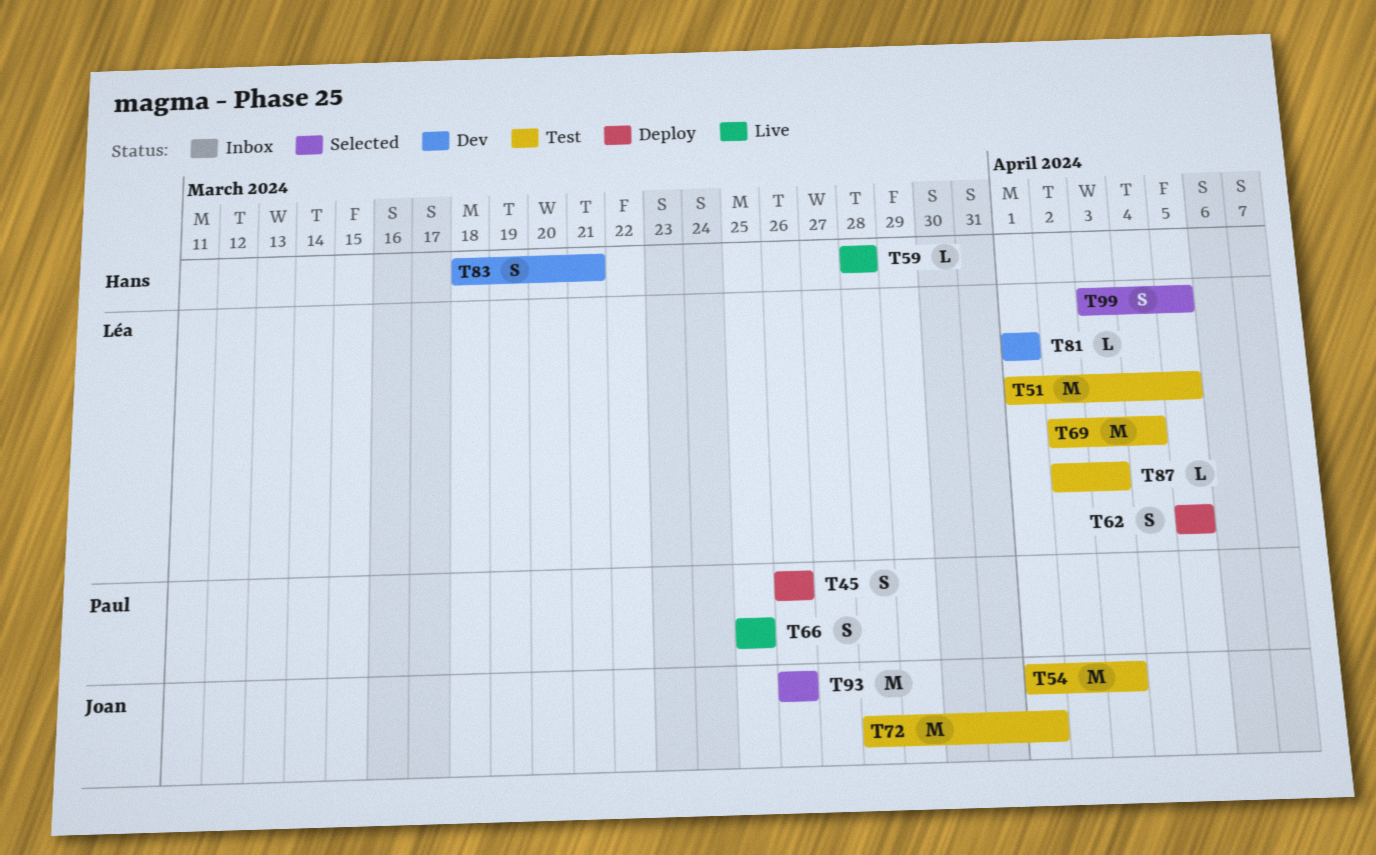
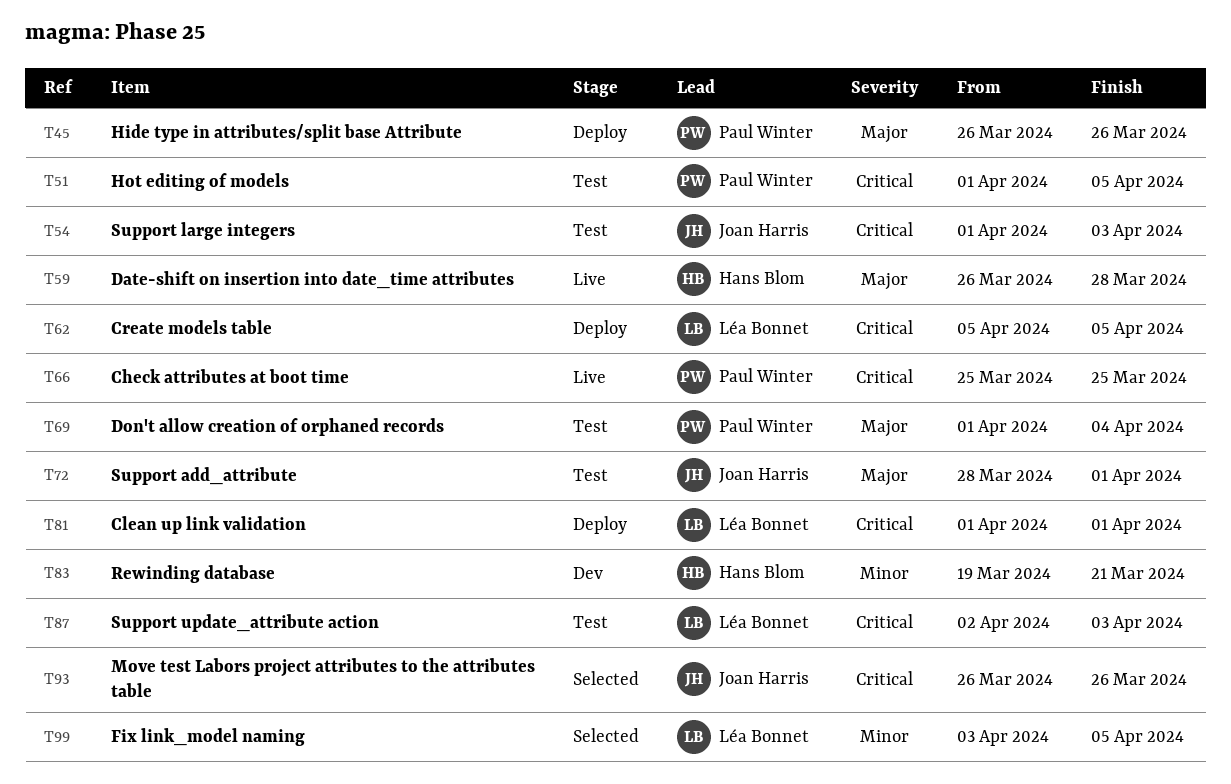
T51, owner: Léa Bonnet -> Paul Winter
T59, start: Mar 28 -> Mar 26
T69, owner: Léa Bonnet -> Paul Winter
T69, start: Apr 2 -> Apr 1
T81, status: Dev -> Deploy
T83, start: Mar 18 -> Mar 19

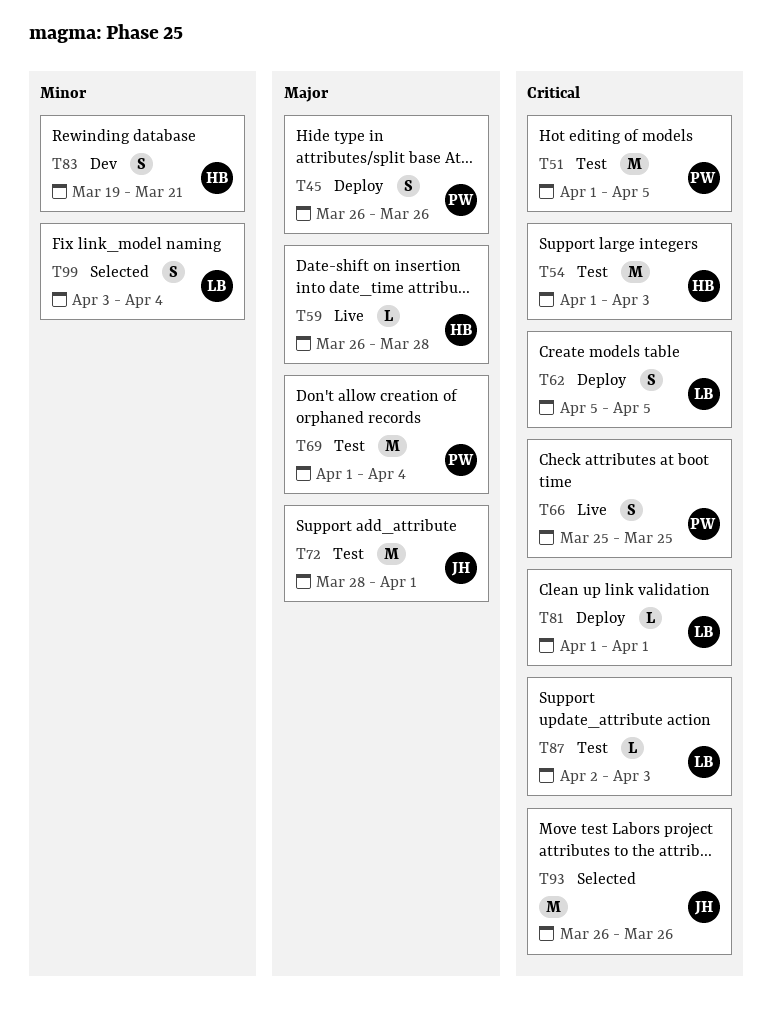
T54, owner: Joan Harris -> Hans Blom
T99, due: Apr 5 -> Apr 4

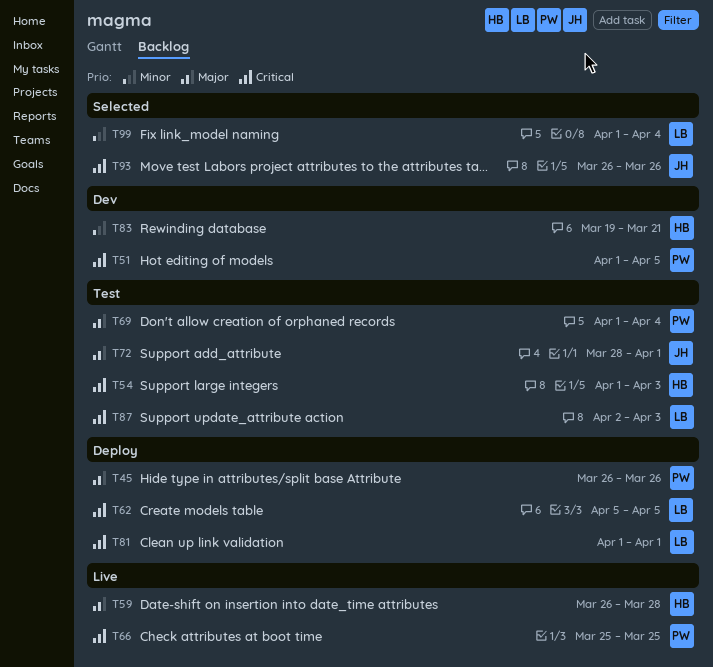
T51, status: Test -> Dev
T99, start: Apr 3 -> Apr 1

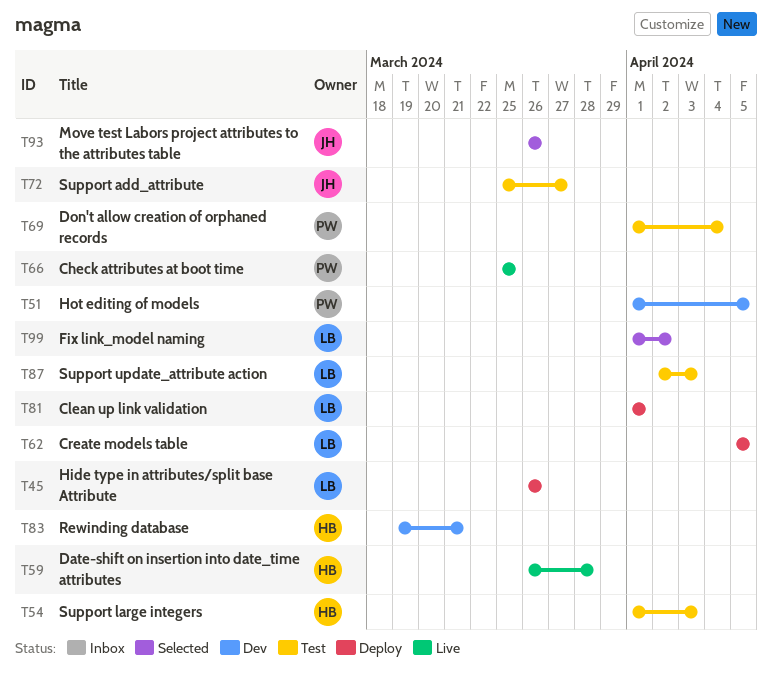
T45, owner: PW -> LB
T72, start: Mar 28 -> Mar 25
T72, due: Apr 1 -> Mar 27
T99, due: Apr 4 -> Apr 2

